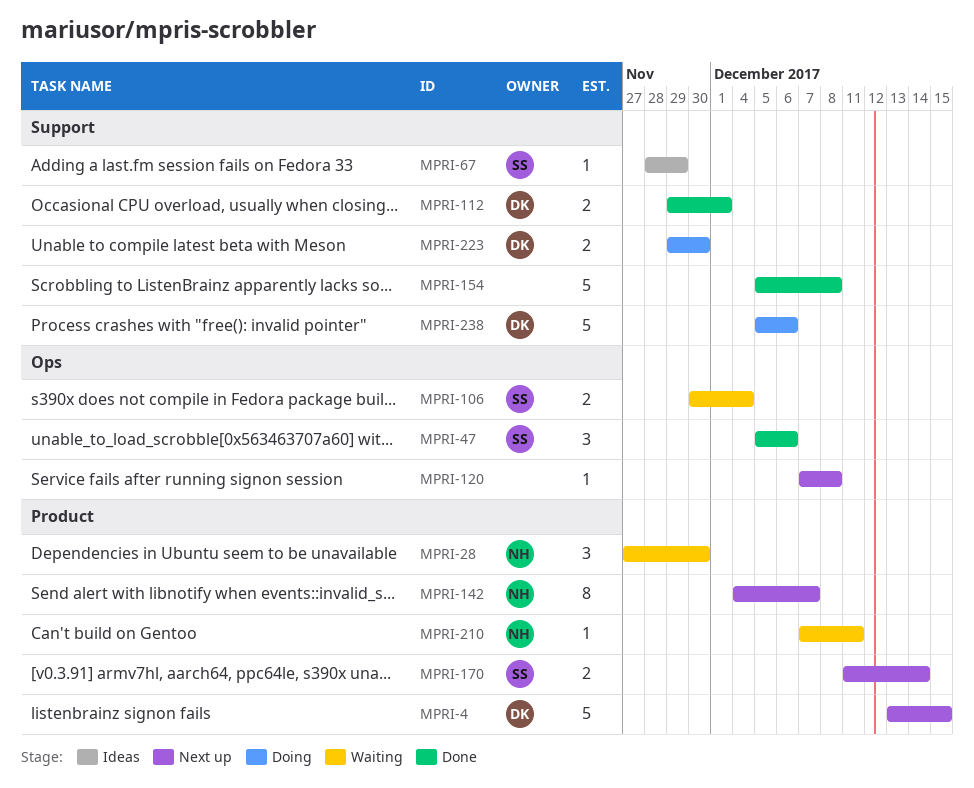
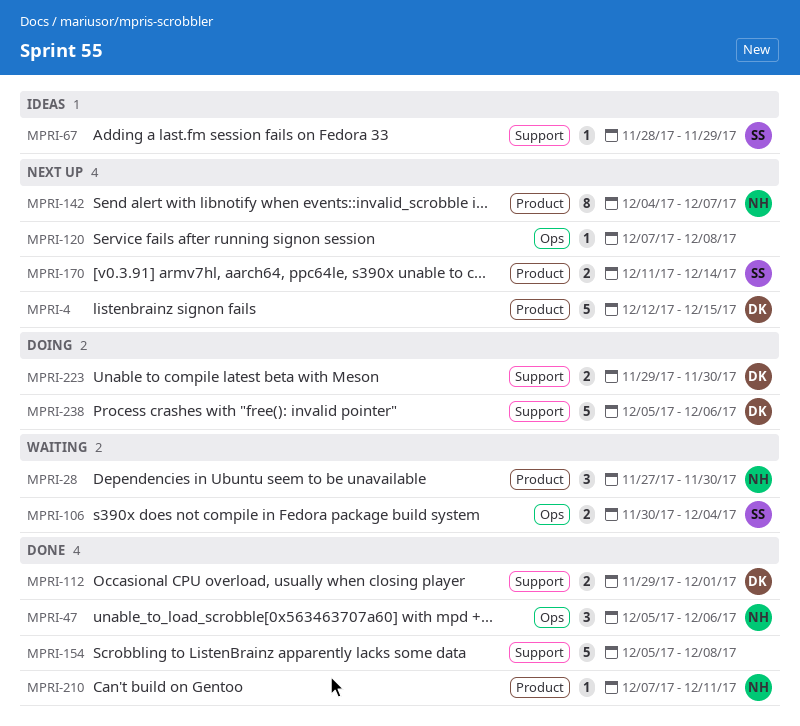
MPRI-4, start: Dec 13 -> Dec 12
MPRI-47, owner: SS -> NH
MPRI-210, status: Waiting -> Done

